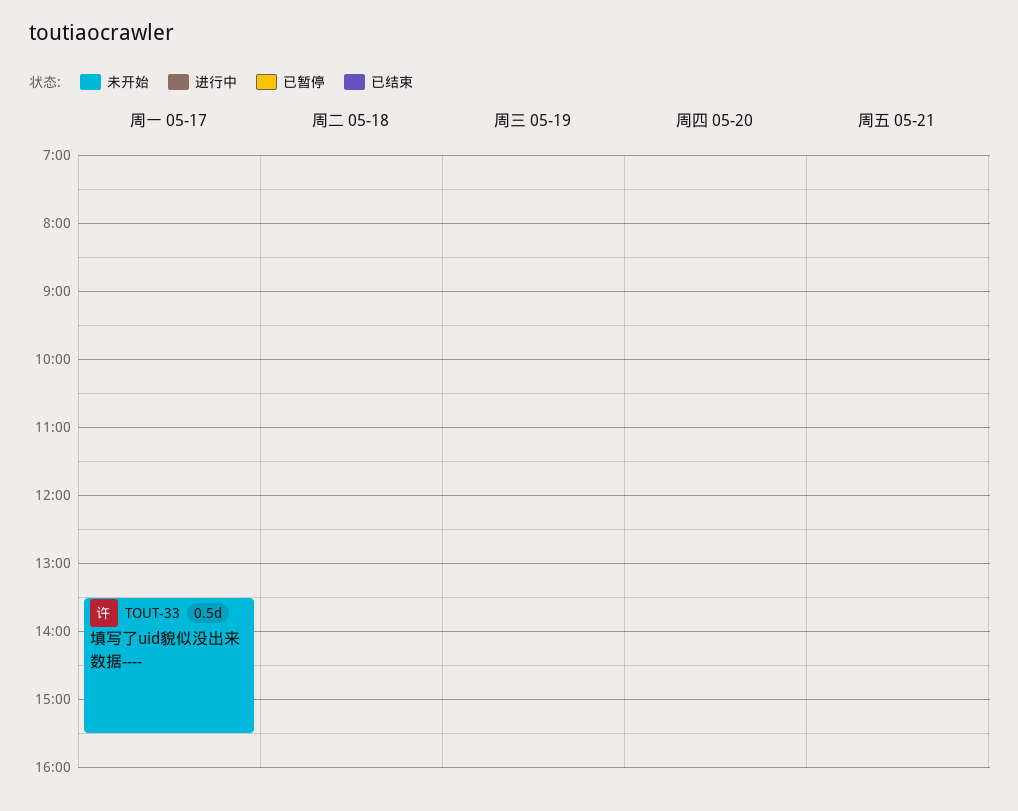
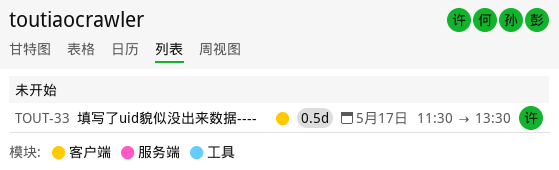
TOUT-33, begins: 13:30 -> 11:30
TOUT-33, ends: 15:30 -> 13:30

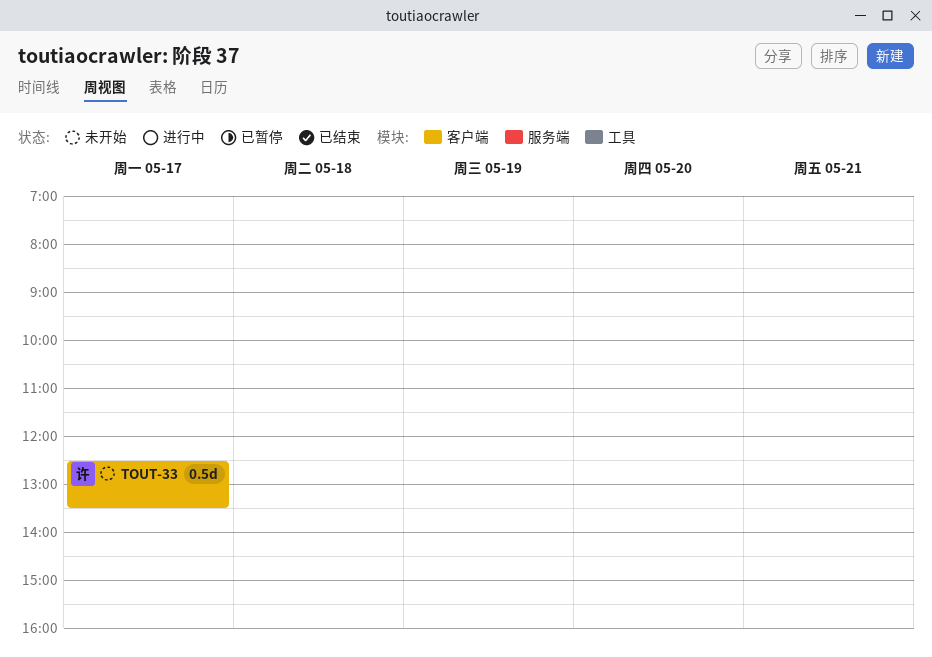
TOUT-33, begins: 11:30 -> 12:30

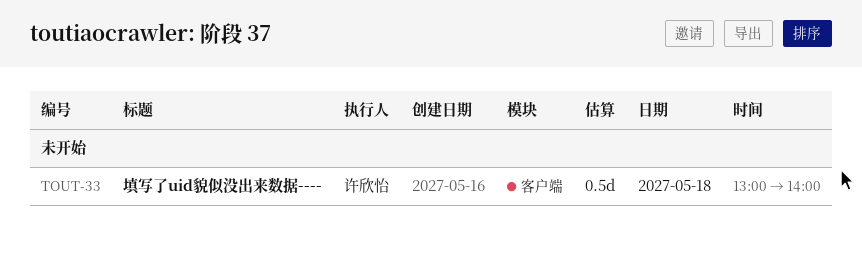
TOUT-33, day: May 17 -> May 18
TOUT-33, begins: 12:30 -> 13:00
TOUT-33, ends: 13:30 -> 14:00

